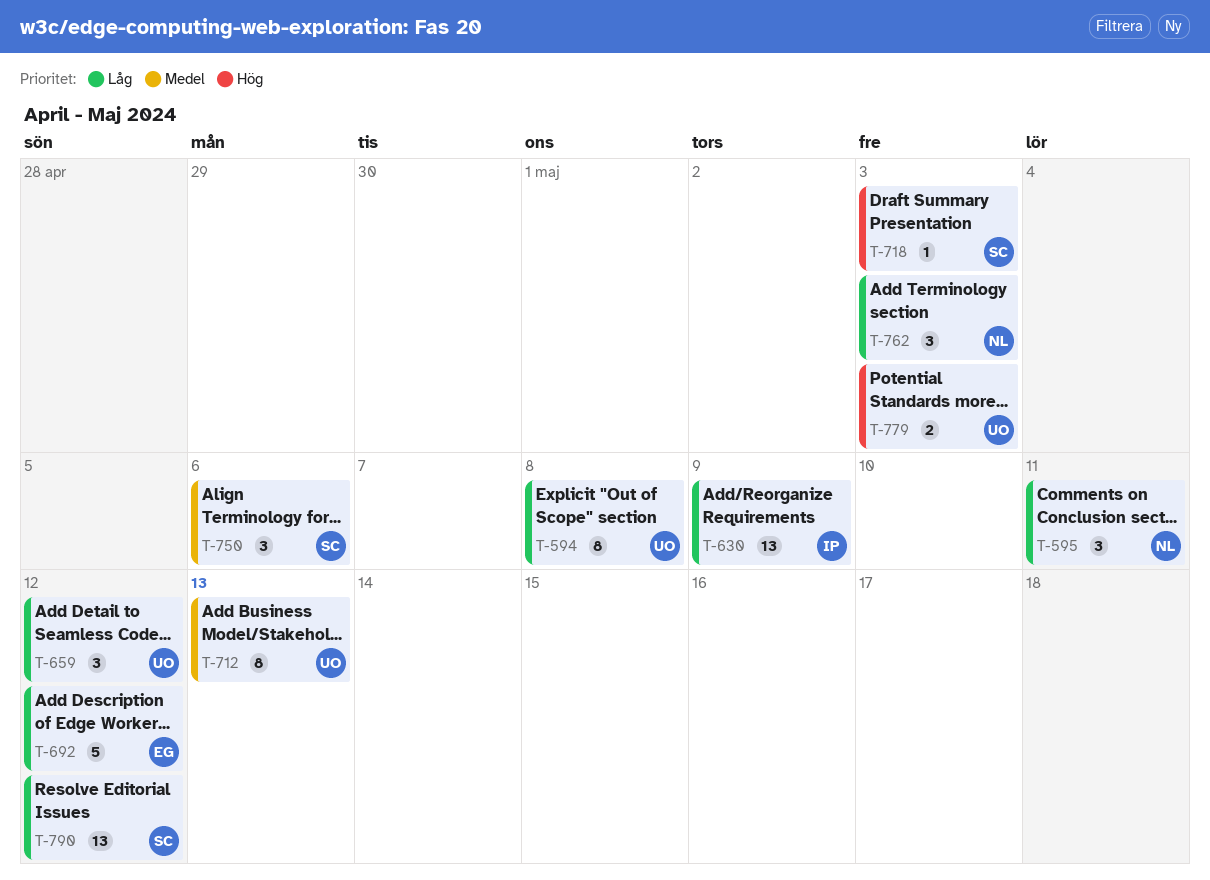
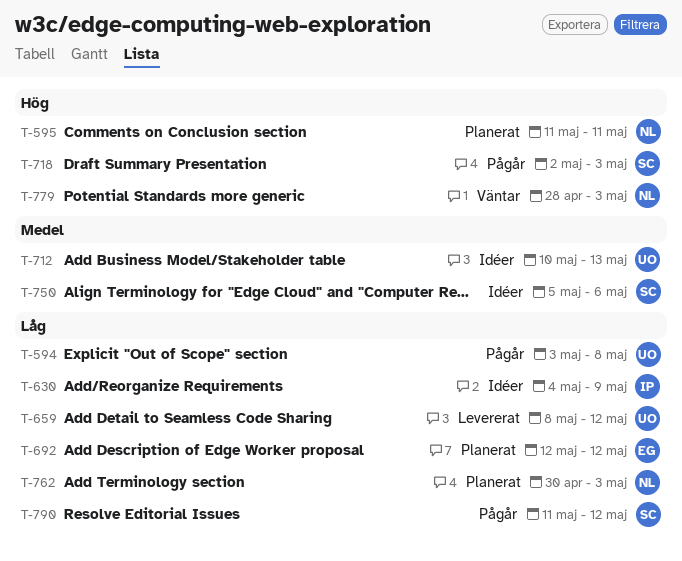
T-595, priority: Låg -> Hög
T-779, owner: UO -> NL

